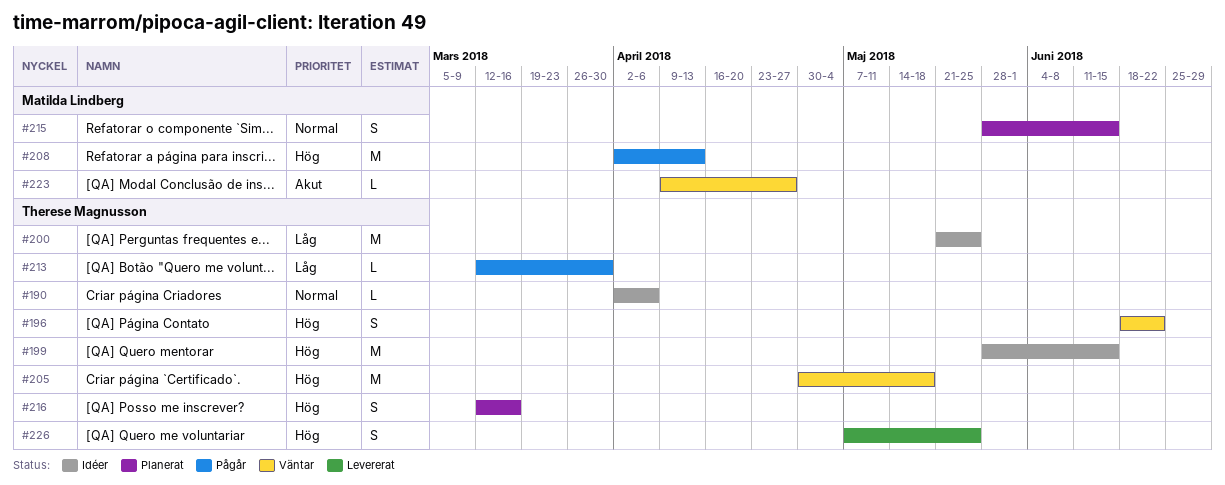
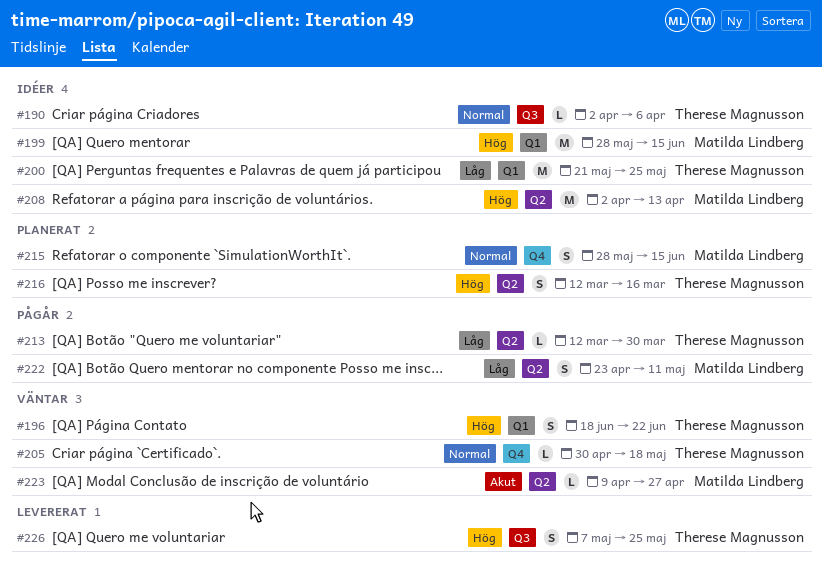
#199, owner: Therese Magnusson -> Matilda Lindberg
#205, priority: Hög -> Normal
#205, estimate: M -> L
#208, status: Pågår -> Idéer
#222: none -> present

